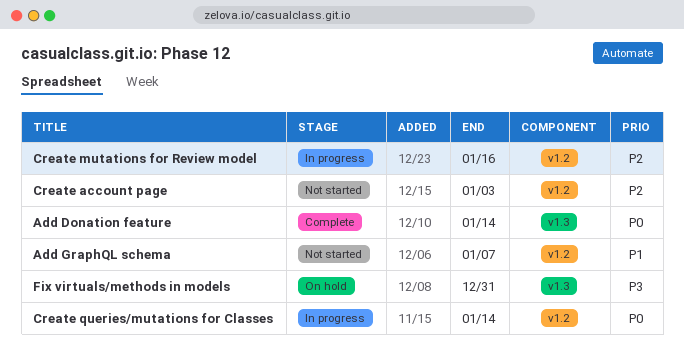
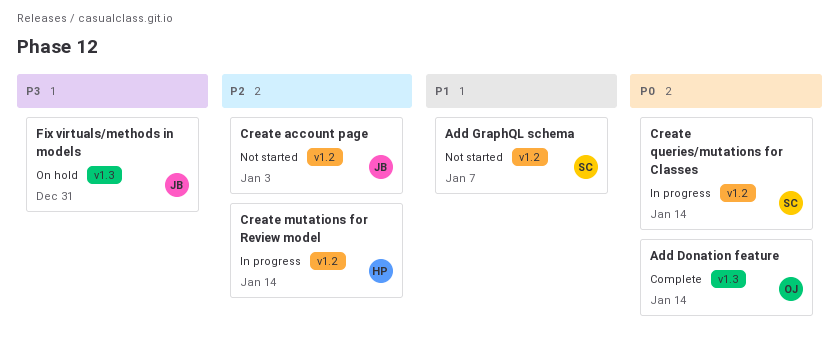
Create mutations for Review model, due: Jan 16 -> Jan 14

